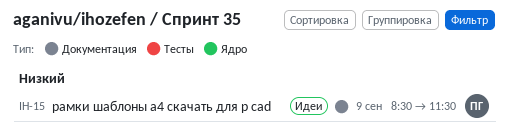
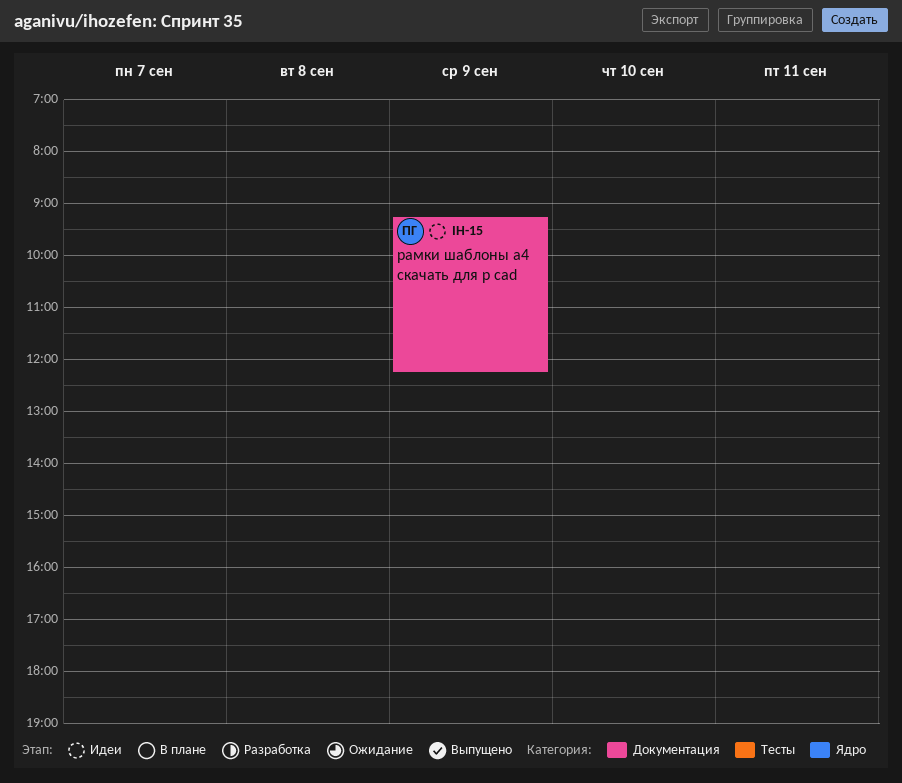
IH-15, begins: 08:30 -> 09:15
IH-15, ends: 11:30 -> 12:15

